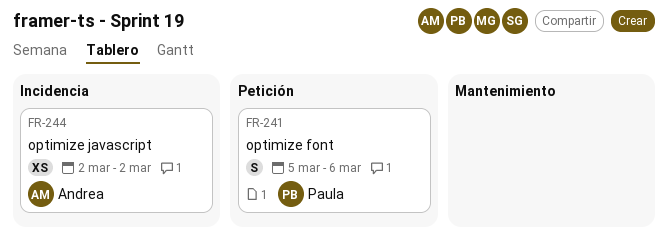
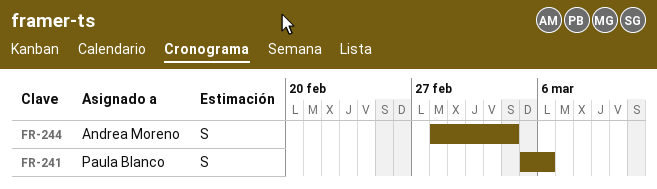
FR-244, estimate: XS -> S
FR-244, start: Mar 2 -> Feb 28
FR-244, due: Mar 2 -> Mar 4

